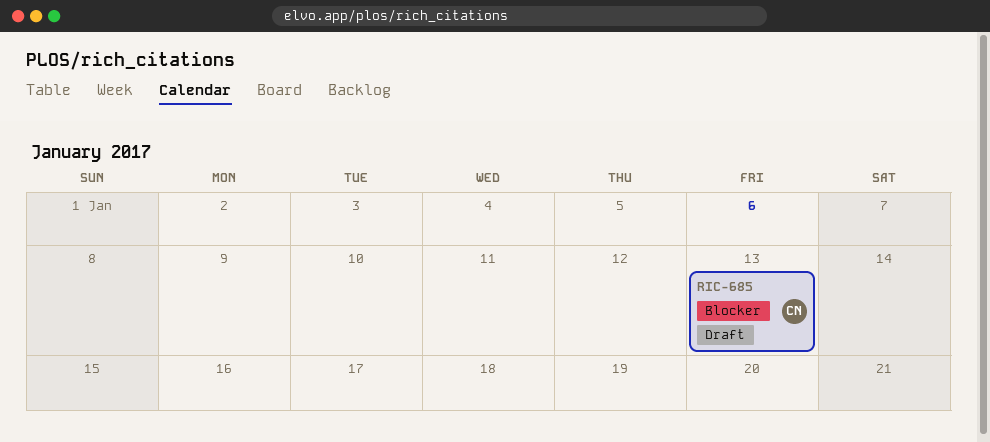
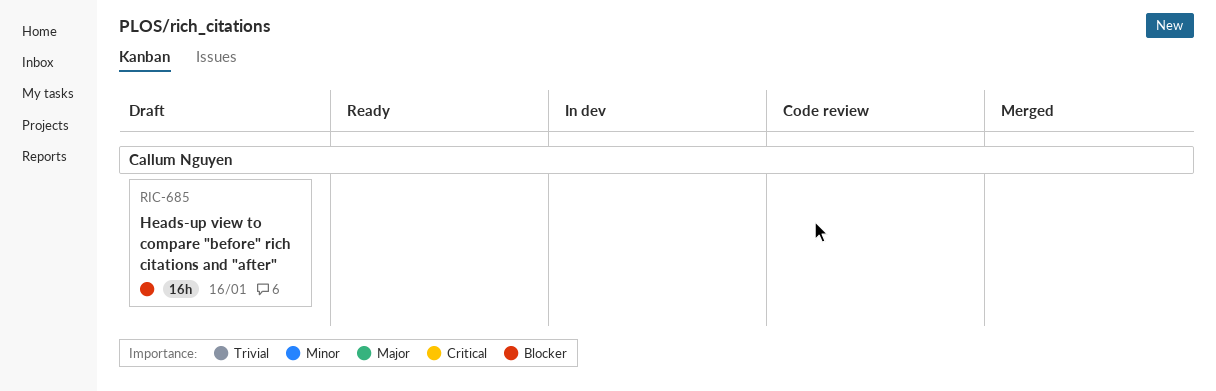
RIC-685, due: Jan 13 -> Jan 16

